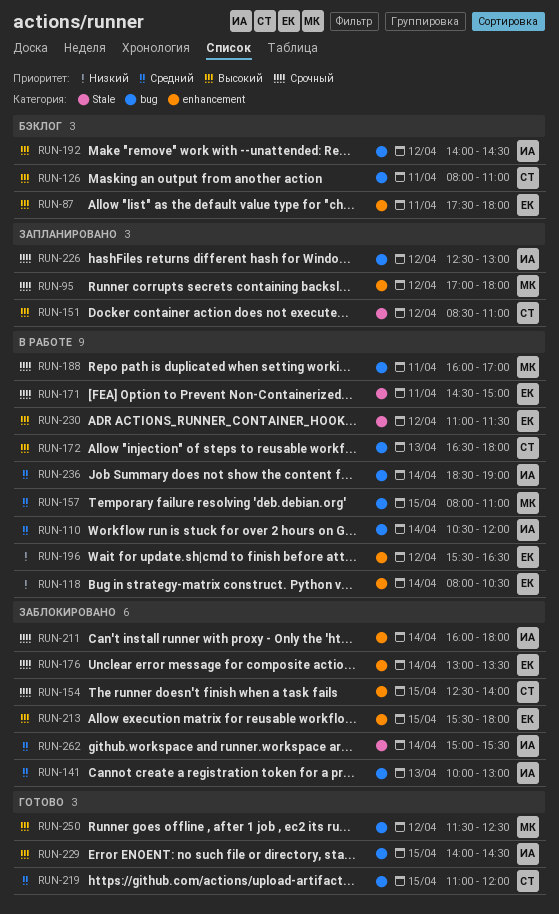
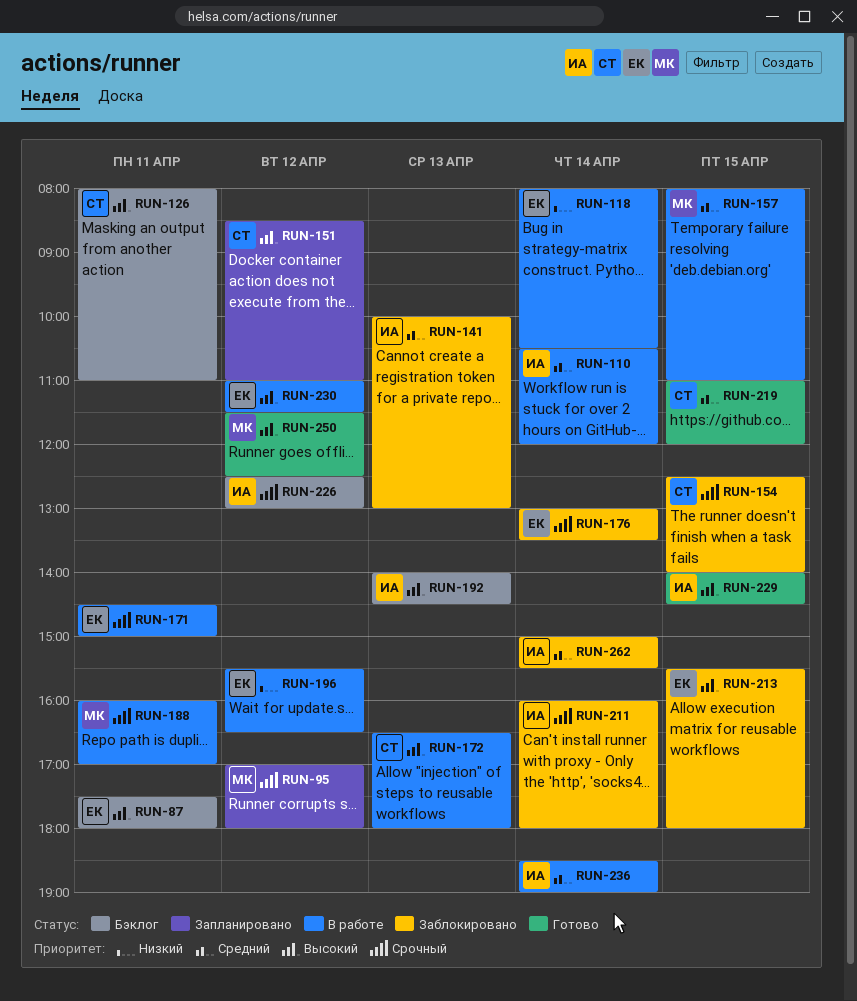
RUN-192, day: Apr 12 -> Apr 13
RUN-226, status: Запланировано -> Бэклог

